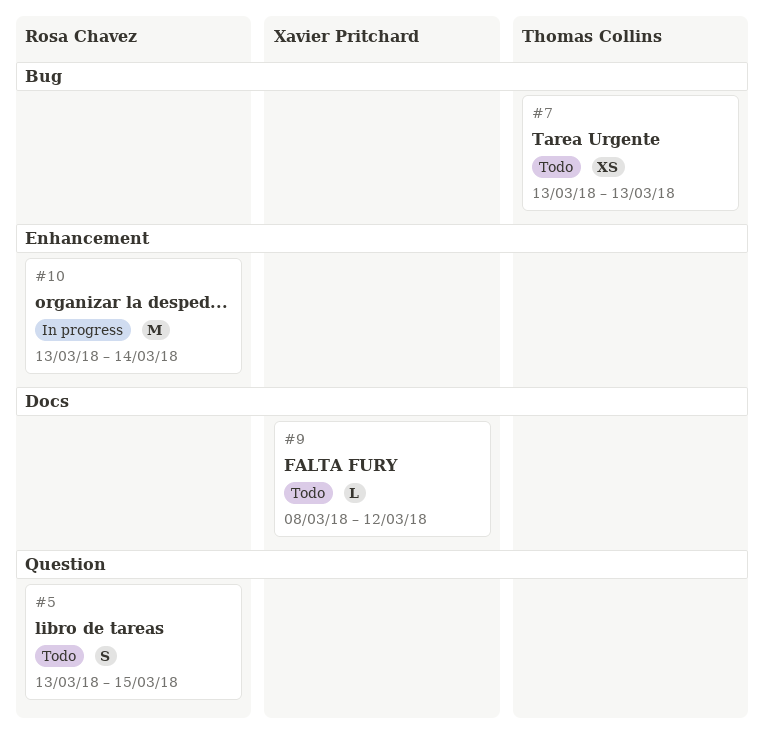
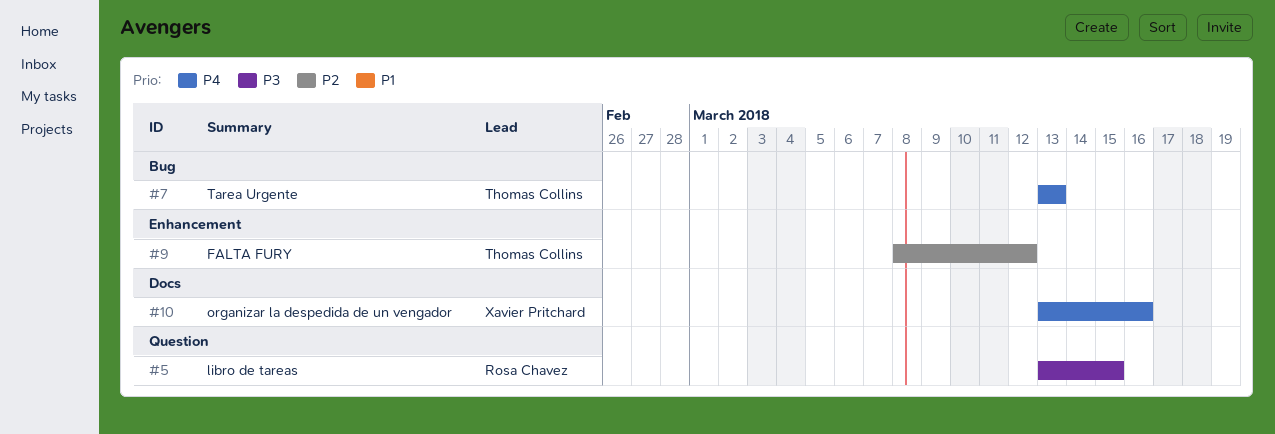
#9, owner: Xavier Pritchard -> Thomas Collins
#9, label: Docs -> Enhancement
#10, owner: Rosa Chavez -> Xavier Pritchard
#10, label: Enhancement -> Docs
#10, due: Mar 14 -> Mar 16

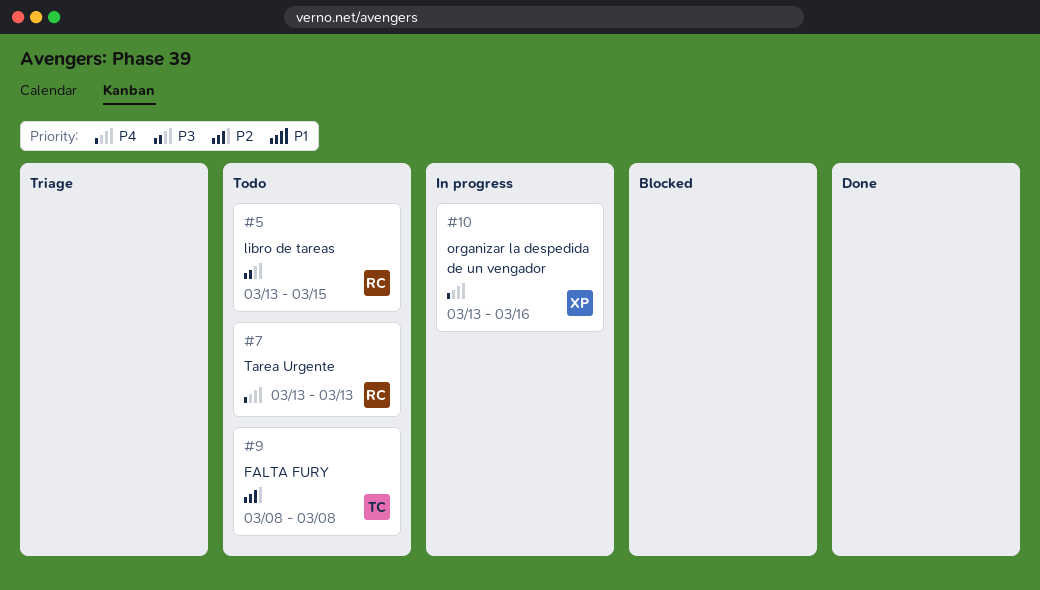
#7, owner: Thomas Collins -> Rosa Chavez
#9, due: Mar 12 -> Mar 8

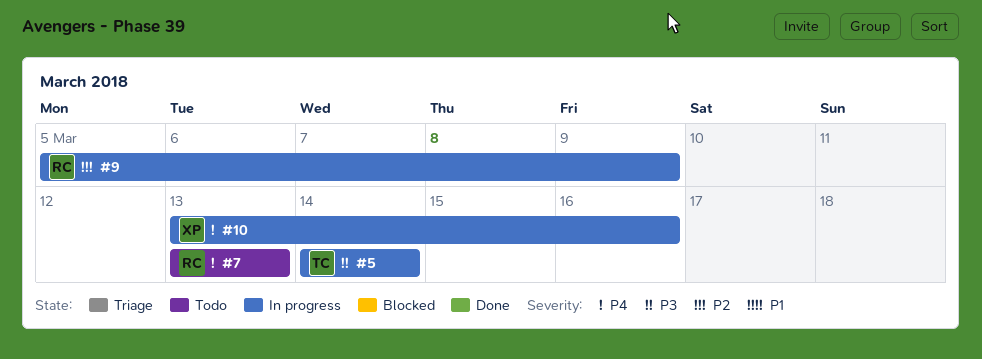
#5, status: Todo -> In progress
#5, owner: RC -> TC
#5, start: Mar 13 -> Mar 14
#5, due: Mar 15 -> Mar 14
#9, status: Todo -> In progress
#9, owner: TC -> RC
#9, start: Mar 8 -> Mar 5
#9, due: Mar 8 -> Mar 9

